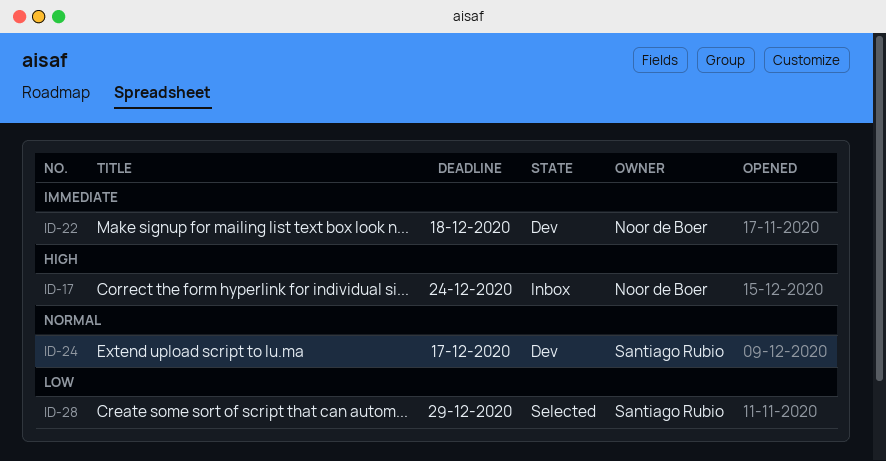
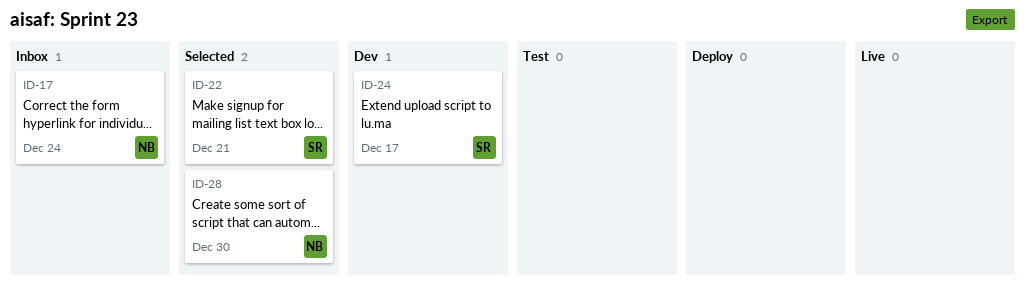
ID-22, status: Dev -> Selected
ID-22, owner: Noor de Boer -> Santiago Rubio
ID-22, due: Dec 18 -> Dec 21
ID-28, owner: Santiago Rubio -> Noor de Boer
ID-28, due: Dec 29 -> Dec 30

